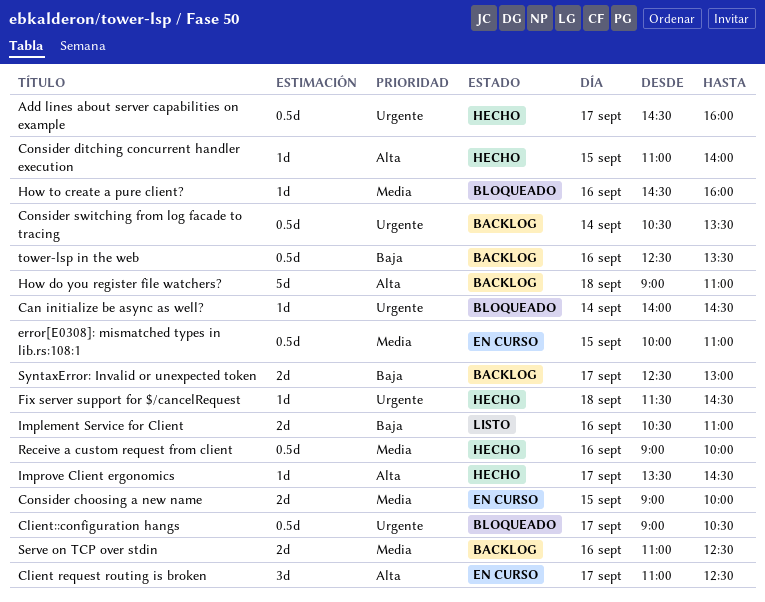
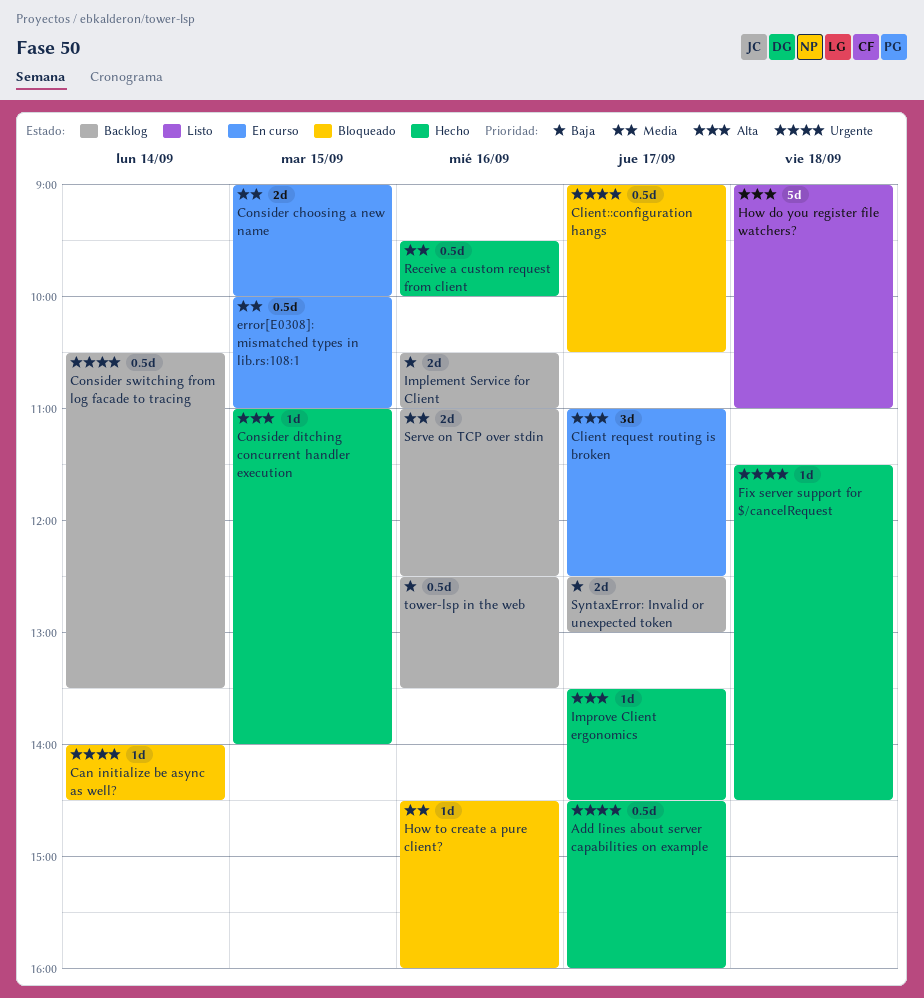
How do you register file watchers?, status: Backlog -> Listo
Implement Service for Client, status: Listo -> Backlog
Receive a custom request from client, begins: 09:00 -> 09:30

